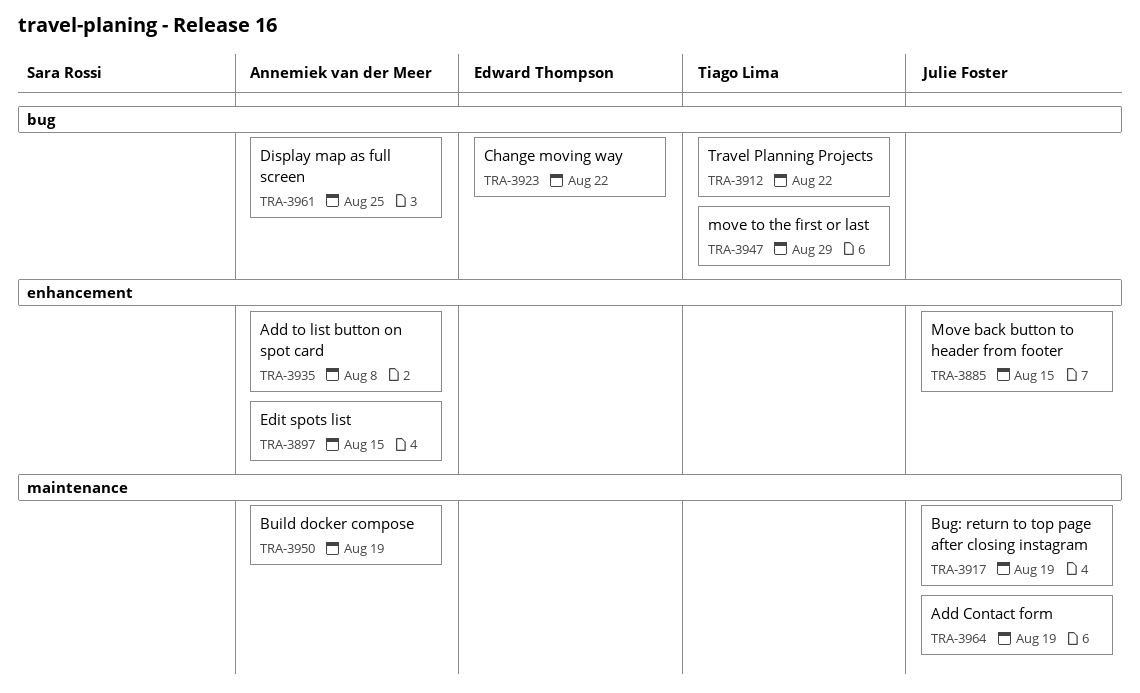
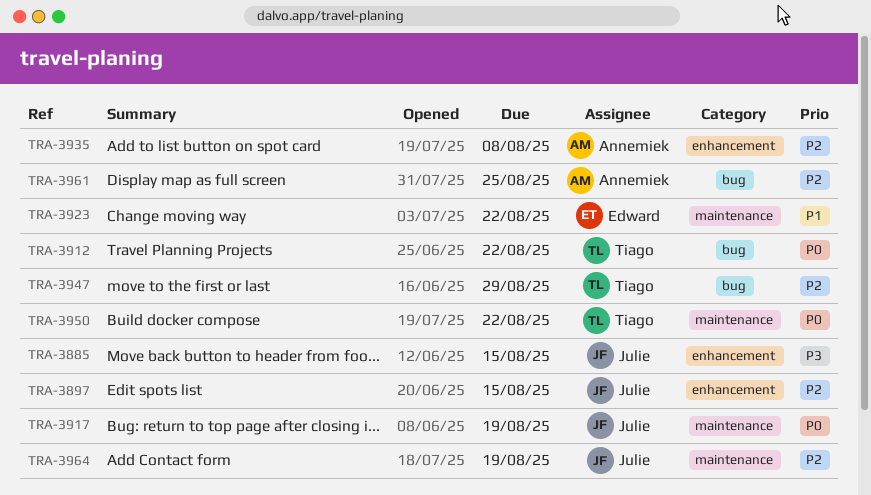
TRA-3897, owner: Annemiek van der Meer -> Julie Foster
TRA-3923, label: bug -> maintenance
TRA-3950, owner: Annemiek van der Meer -> Tiago Lima
TRA-3950, due: Aug 19 -> Aug 22

